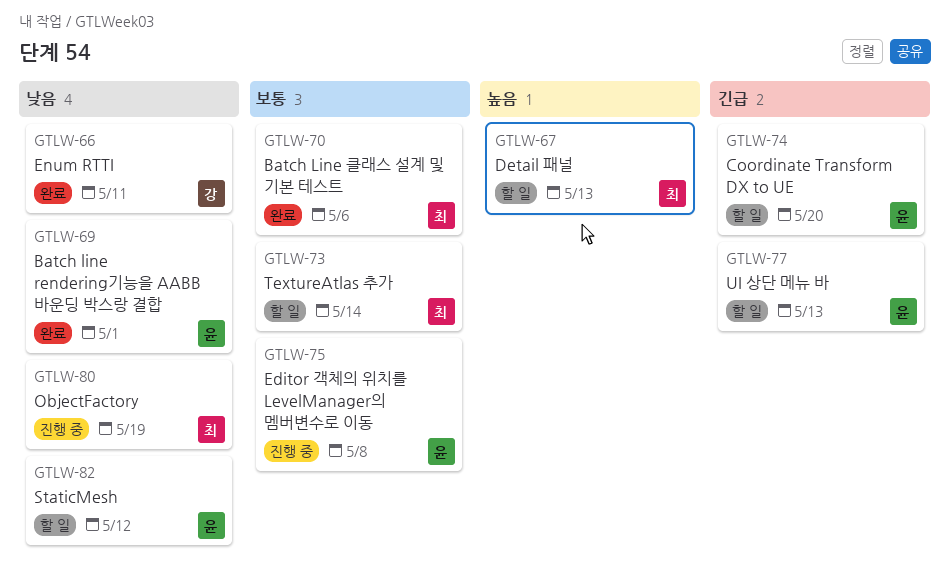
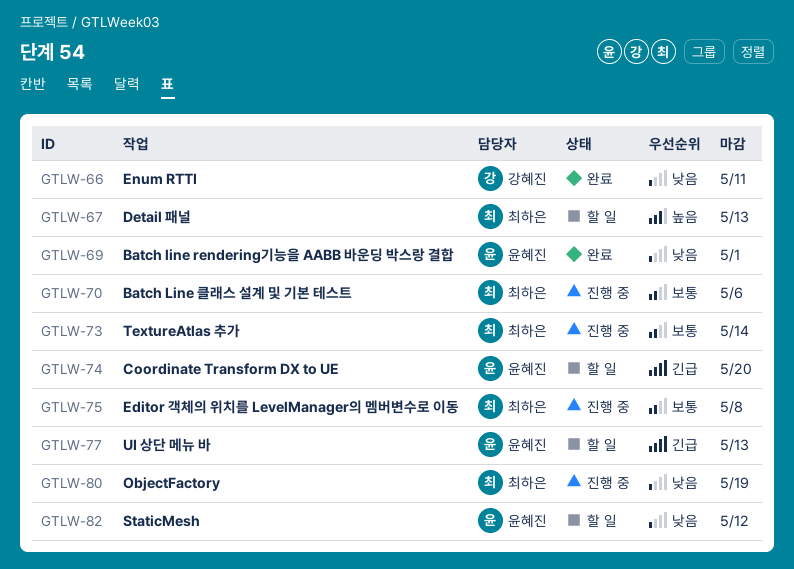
GTLW-70, status: 완료 -> 진행 중
GTLW-73, status: 할 일 -> 진행 중
GTLW-75, owner: 윤혜진 -> 최하은

